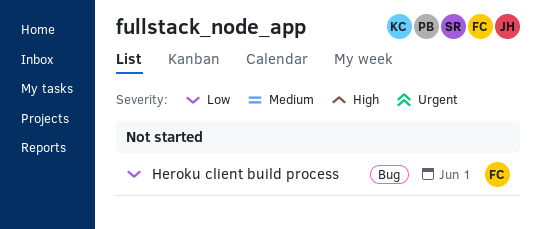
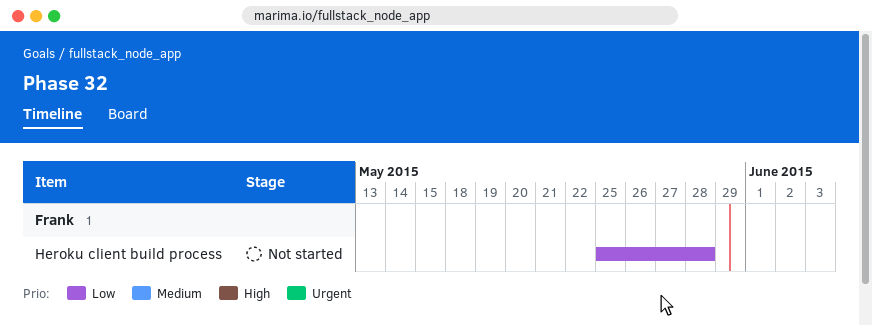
Heroku client build process, due: Jun 1 -> May 28

